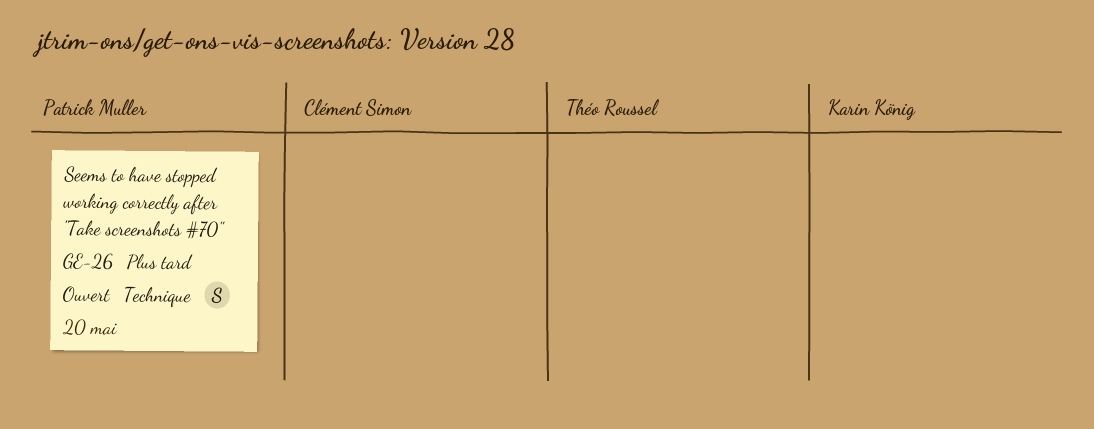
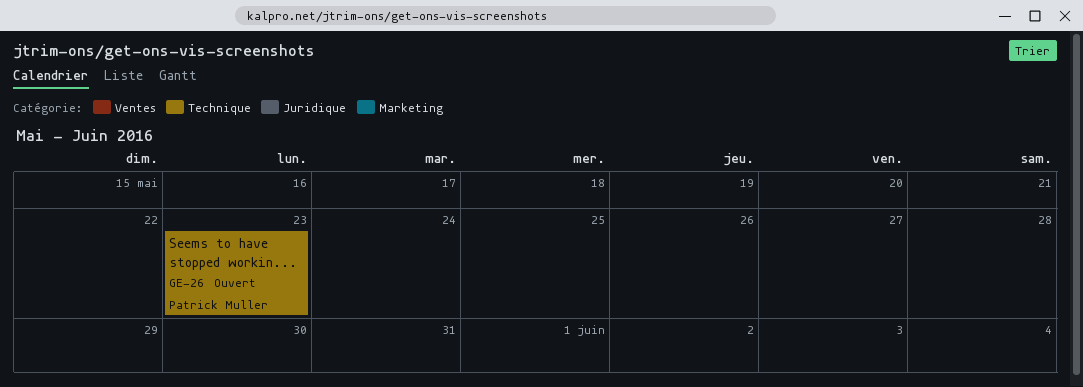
GE-26, due: May 20 -> May 23

